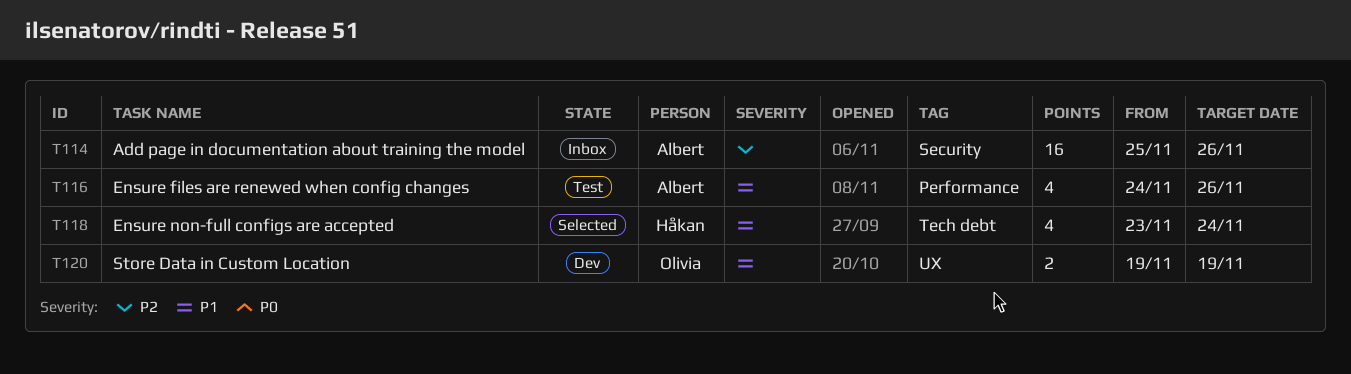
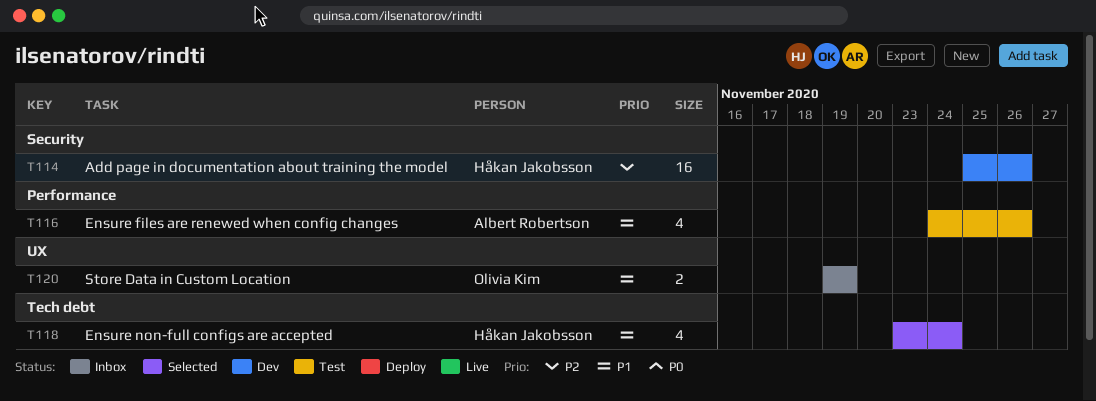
T114, status: Inbox -> Dev
T114, owner: Albert Robertson -> Håkan Jakobsson
T120, status: Dev -> Inbox

